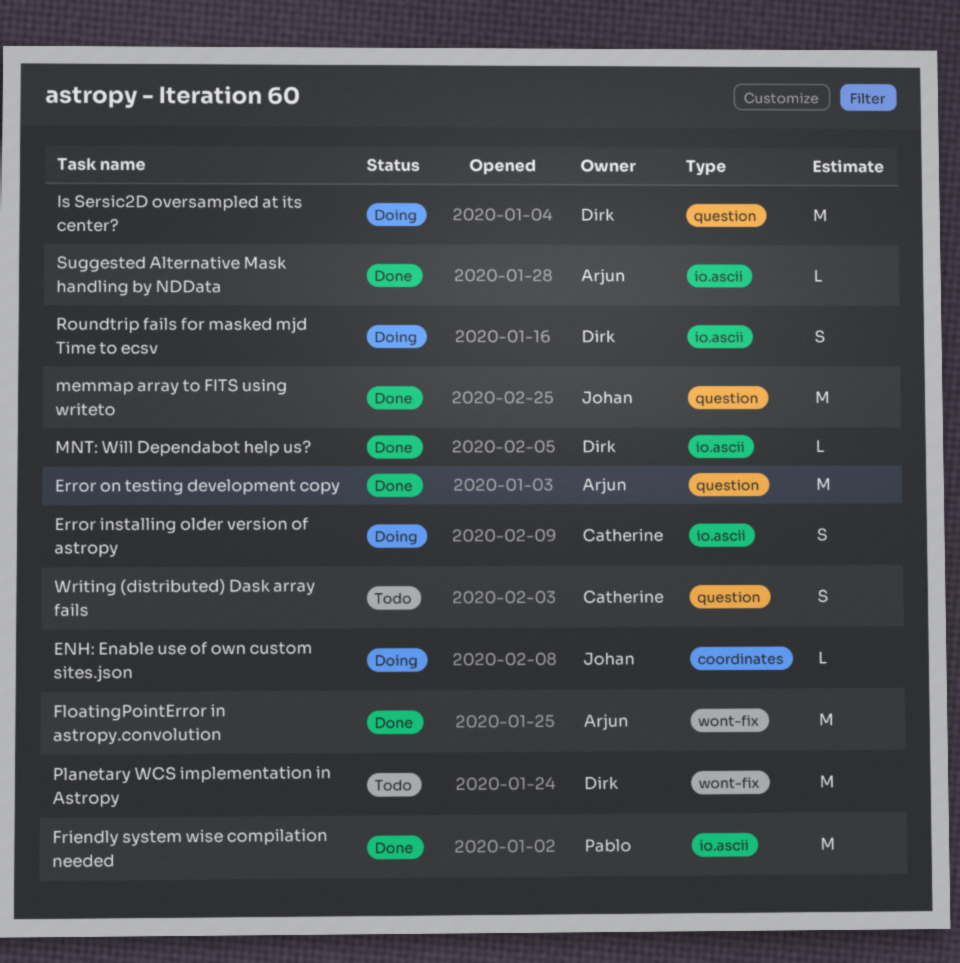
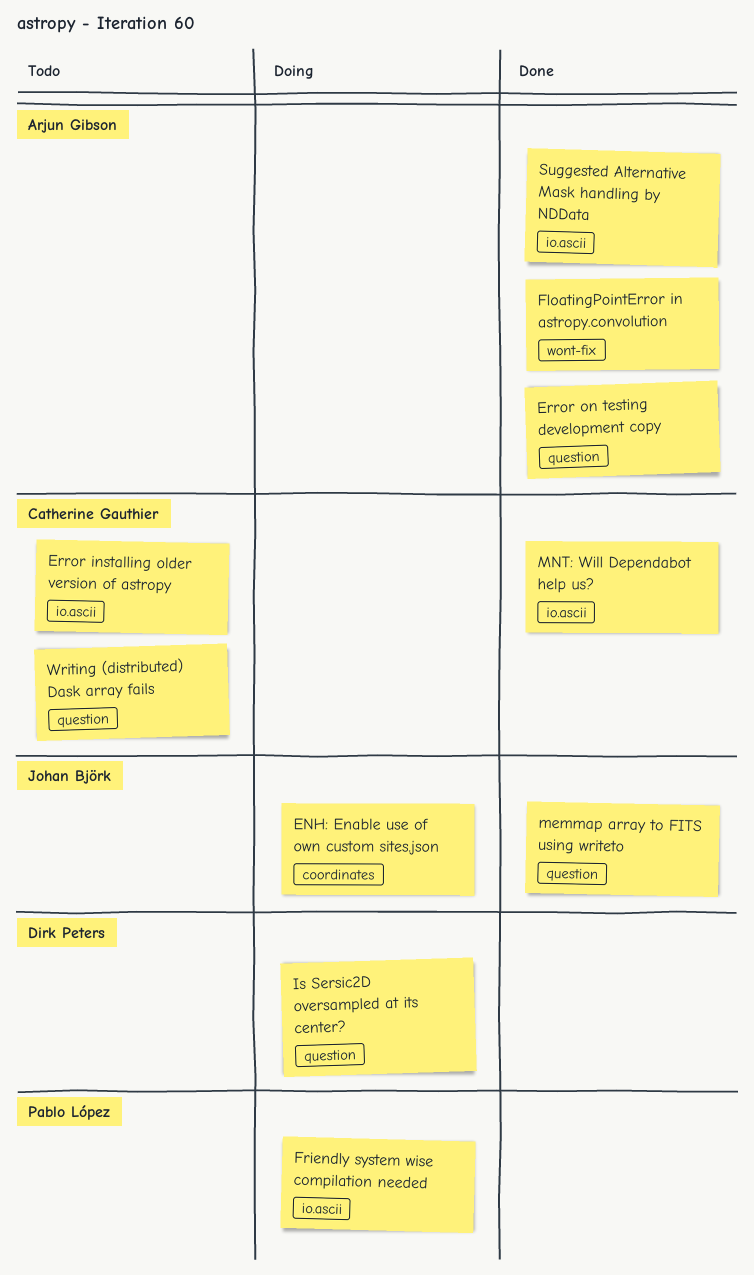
Error installing older version of astropy, status: Doing -> Todo
Friendly system wise compilation needed, status: Done -> Doing
MNT: Will Dependabot help us?, owner: Dirk Peters -> Catherine Gauthier
Planetary WCS implementation in Astropy: present -> none
Roundtrip fails for masked mjd Time to ecsv: present -> none

